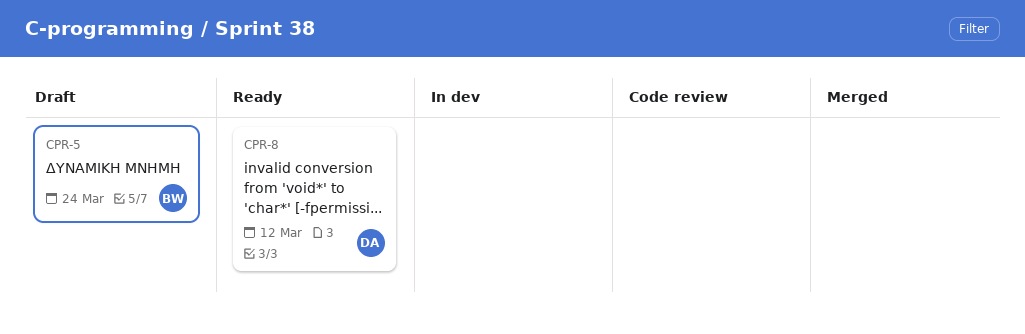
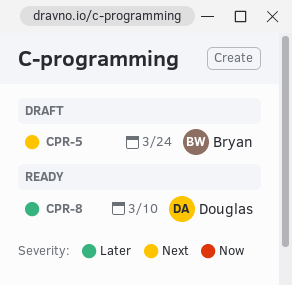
CPR-8, due: Mar 12 -> Mar 10

